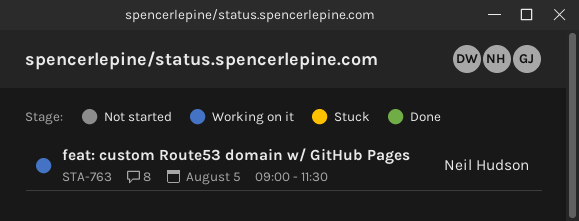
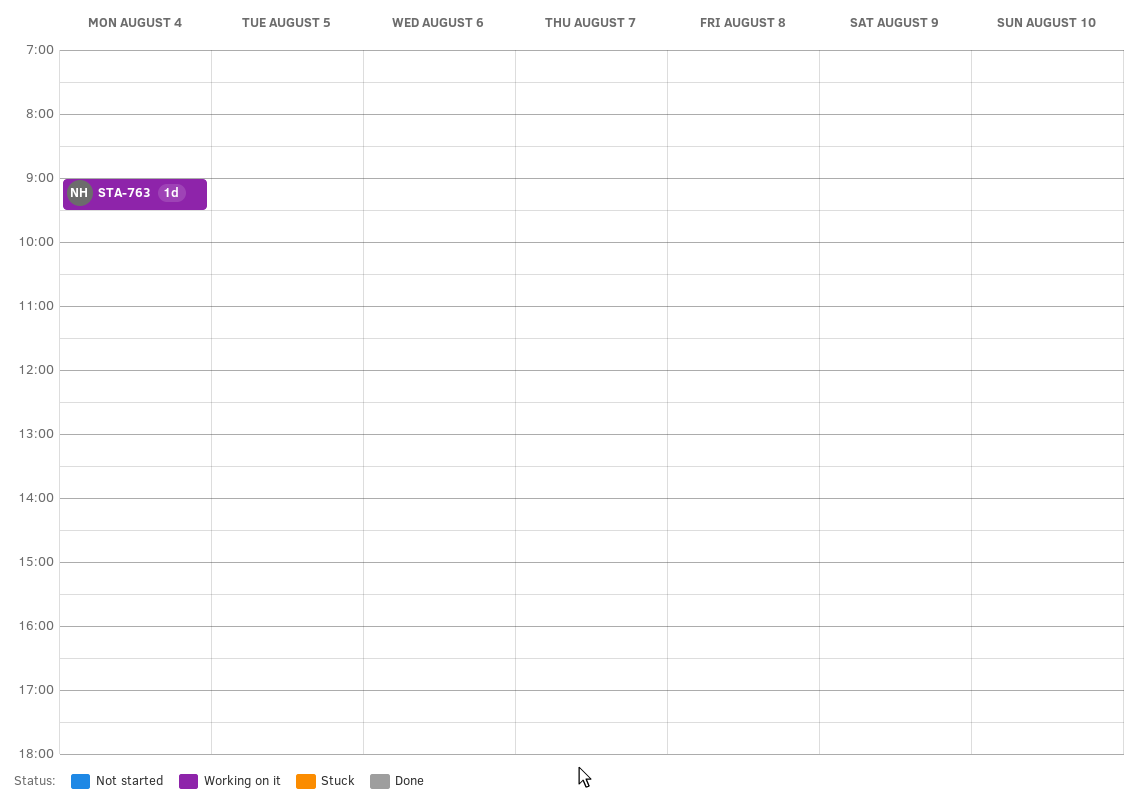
STA-763, day: Aug 5 -> Aug 4
STA-763, ends: 11:30 -> 09:30

